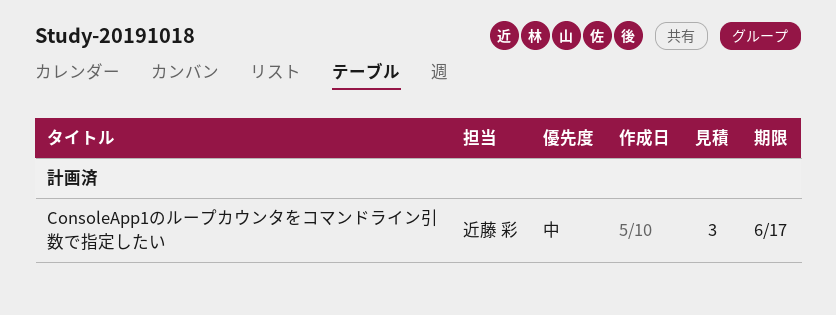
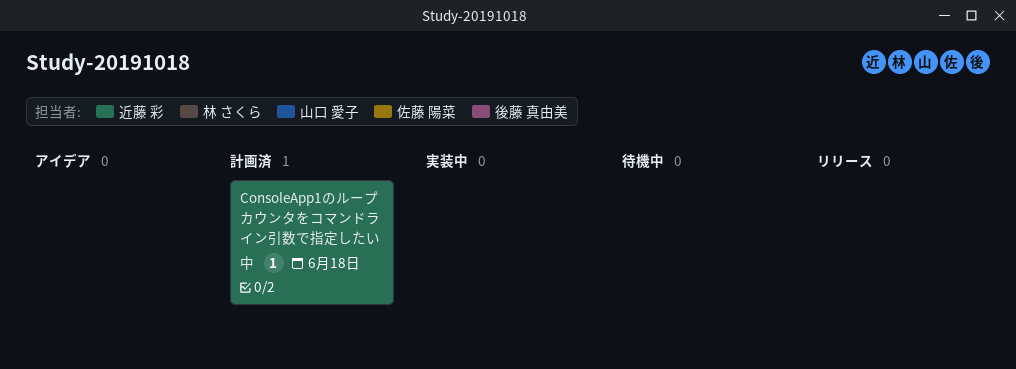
ConsoleApp1のループカウンタをコマンドライン引数で指定したい, estimate: 3 -> 1
ConsoleApp1のループカウンタをコマンドライン引数で指定したい, due: Jun 17 -> Jun 18

